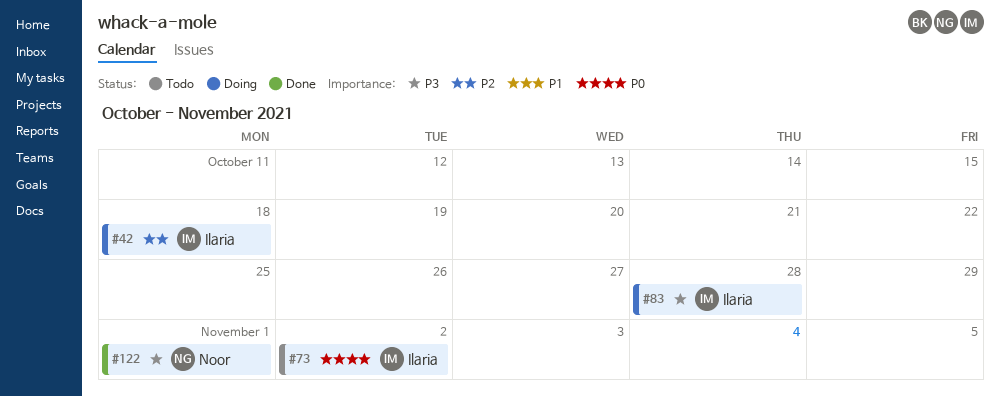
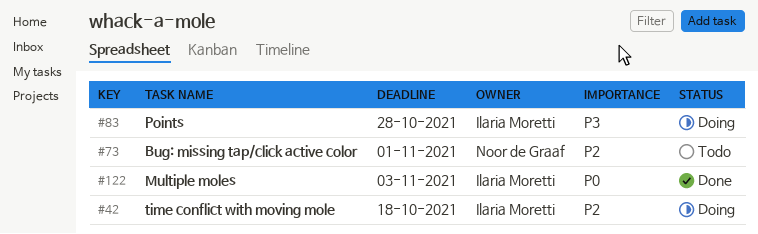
#73, owner: Ilaria Moretti -> Noor de Graaf
#73, priority: P0 -> P2
#73, due: Nov 2 -> Nov 1
#122, owner: Noor de Graaf -> Ilaria Moretti
#122, priority: P3 -> P0
#122, due: Nov 1 -> Nov 3

